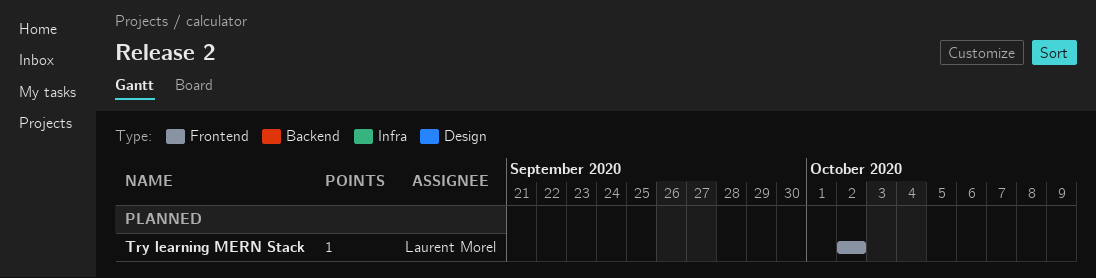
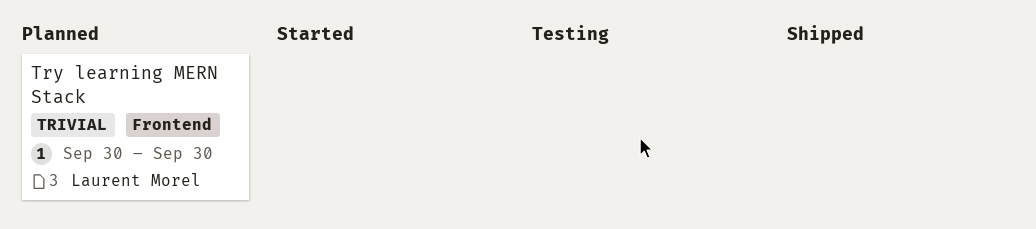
Try learning MERN Stack, start: Oct 2 -> Sep 30
Try learning MERN Stack, due: Oct 2 -> Sep 30

